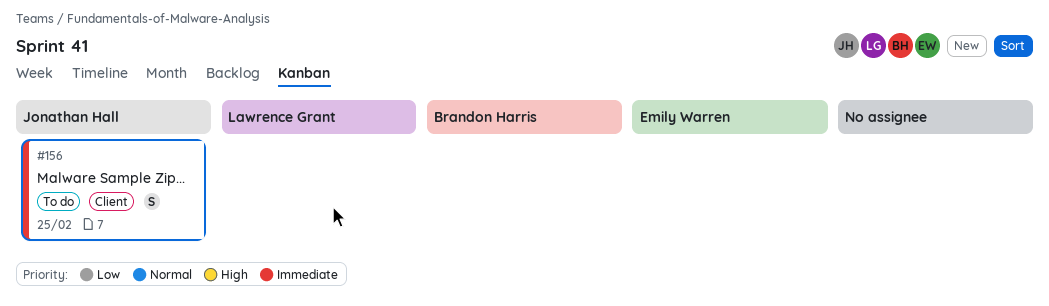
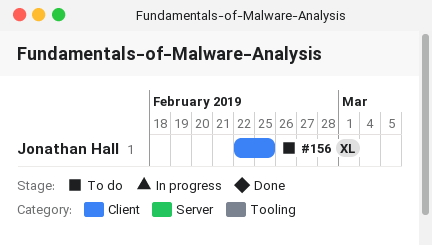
#156, estimate: S -> XL

